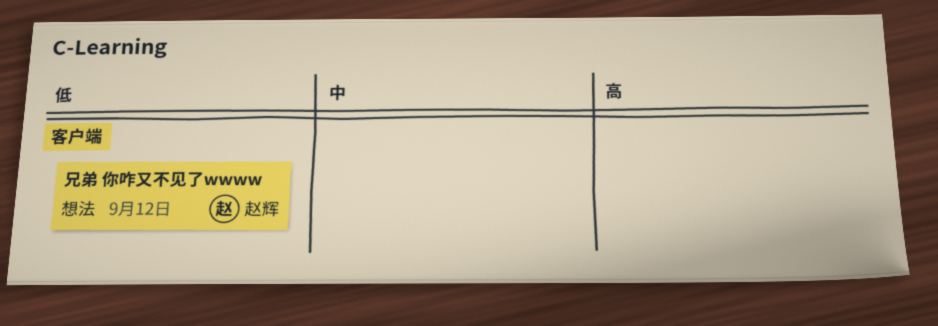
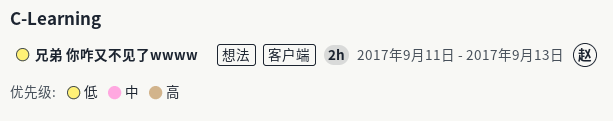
兄弟 你咋又不见了wwww, due: Sep 12 -> Sep 13

